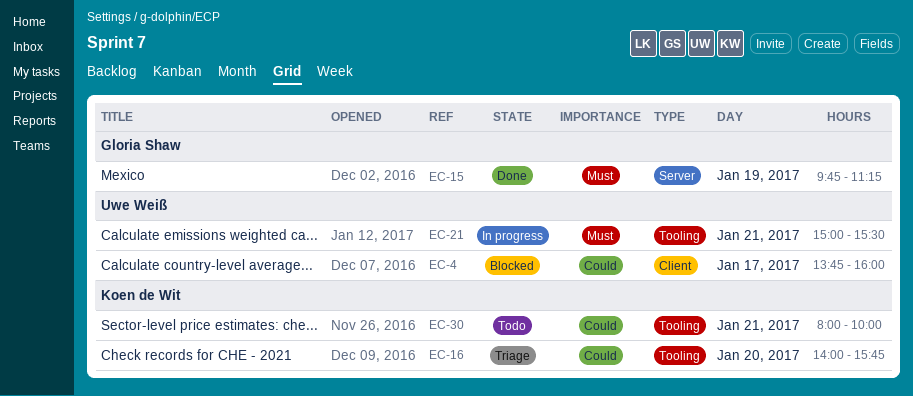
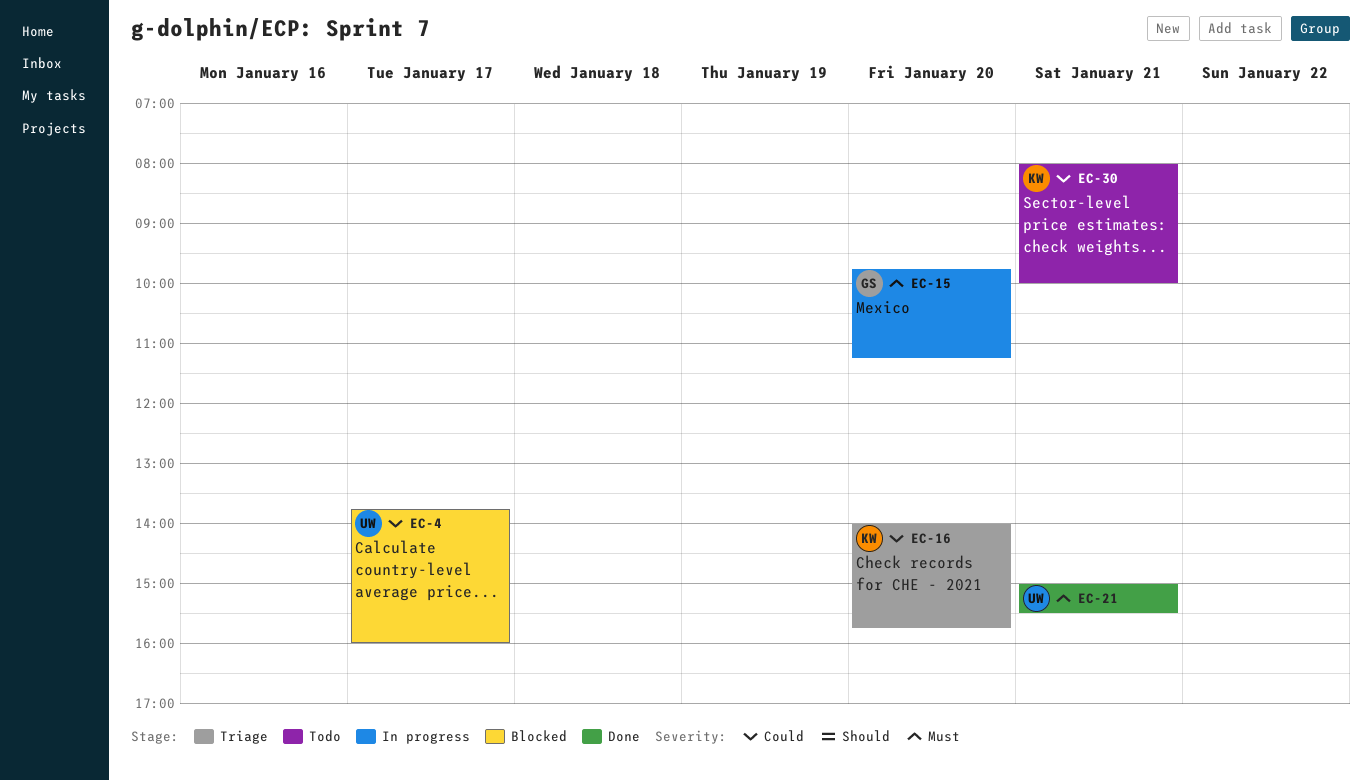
EC-15, status: Done -> In progress
EC-15, day: Jan 19 -> Jan 20
EC-21, status: In progress -> Done

